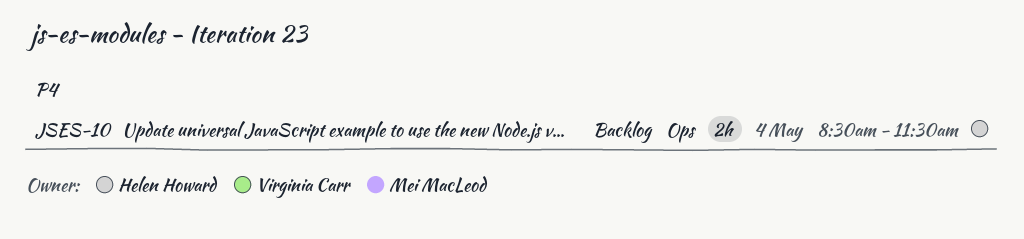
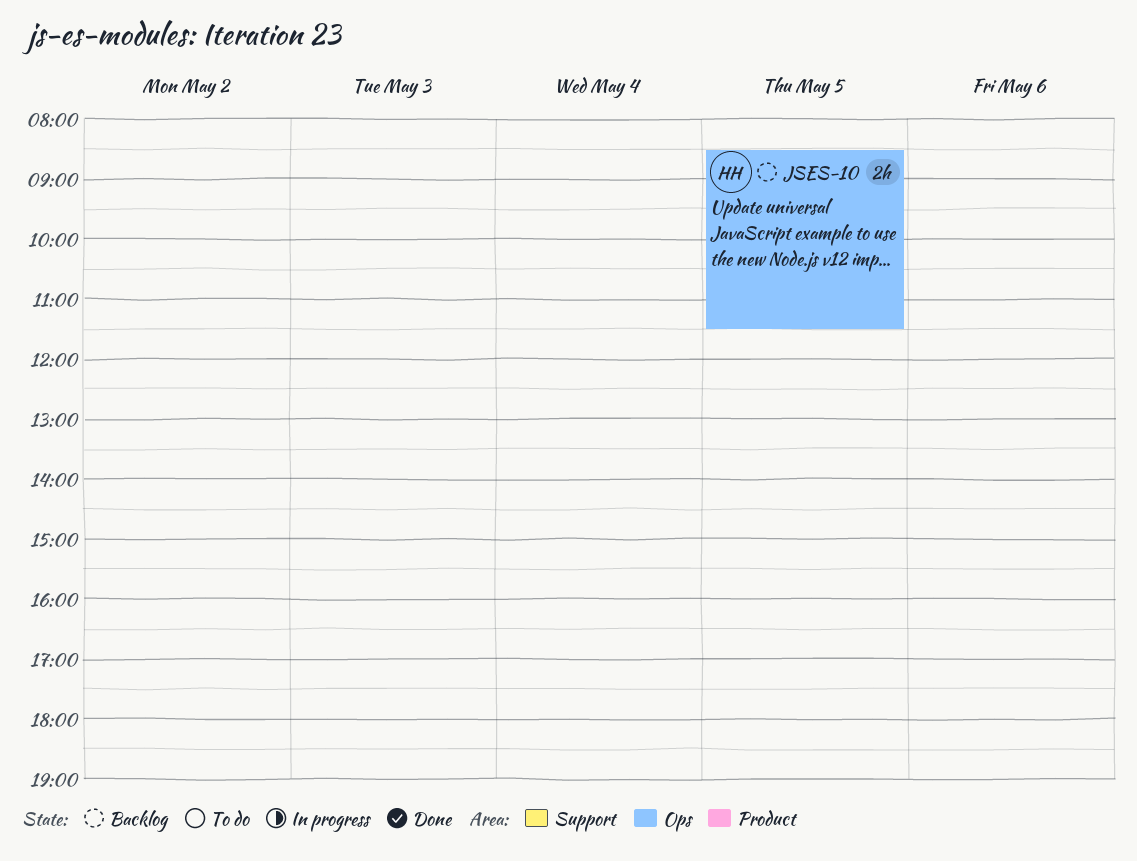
JSES-10, day: May 4 -> May 5

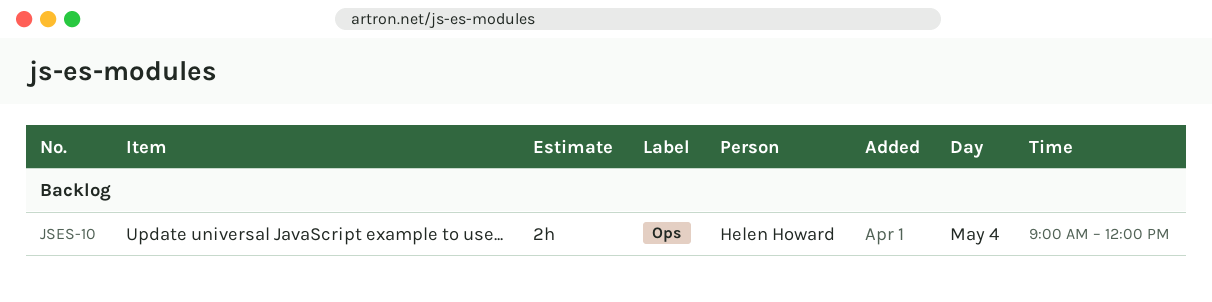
JSES-10, day: May 5 -> May 4
JSES-10, begins: 08:30 -> 09:00
JSES-10, ends: 11:30 -> 12:00

